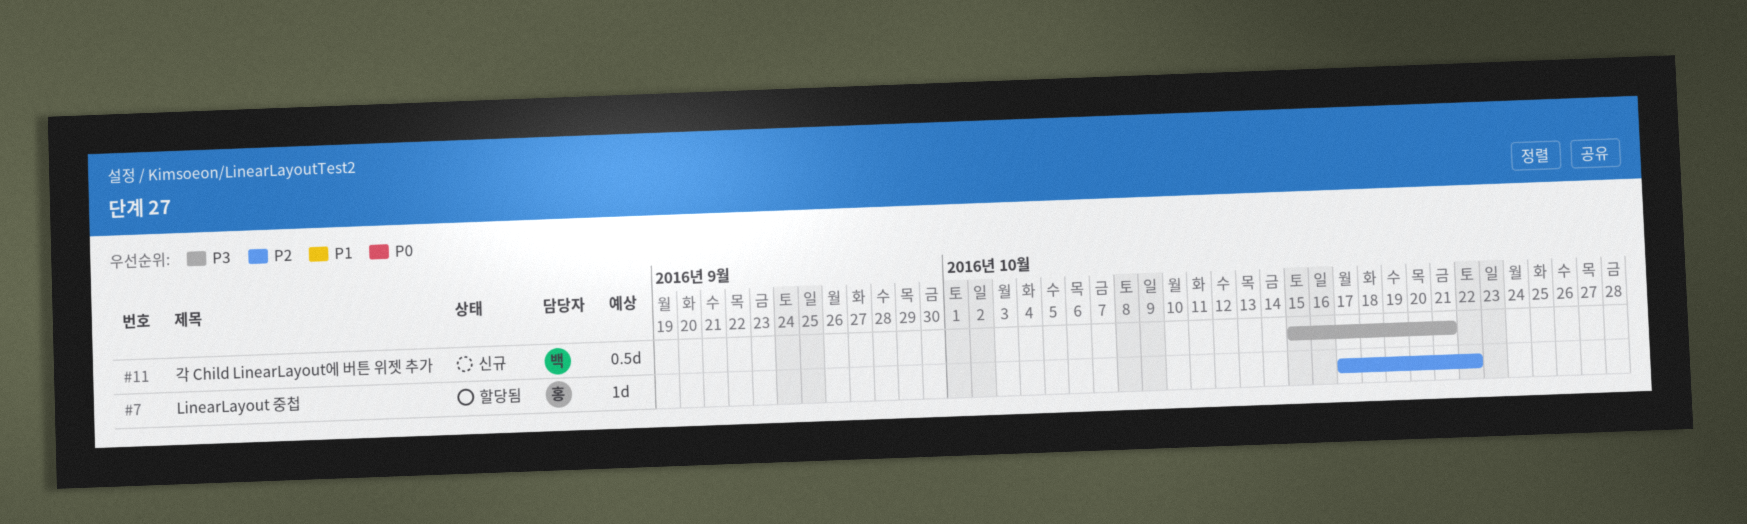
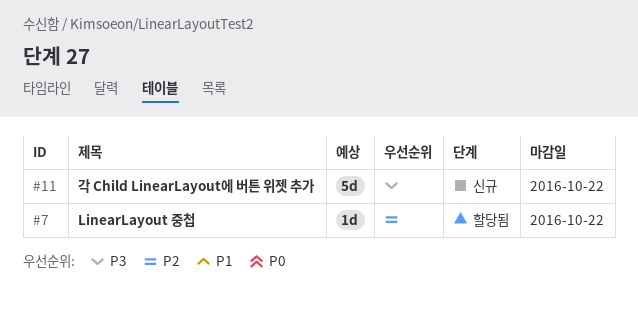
#11, estimate: 0.5d -> 5d
#11, due: Oct 21 -> Oct 22

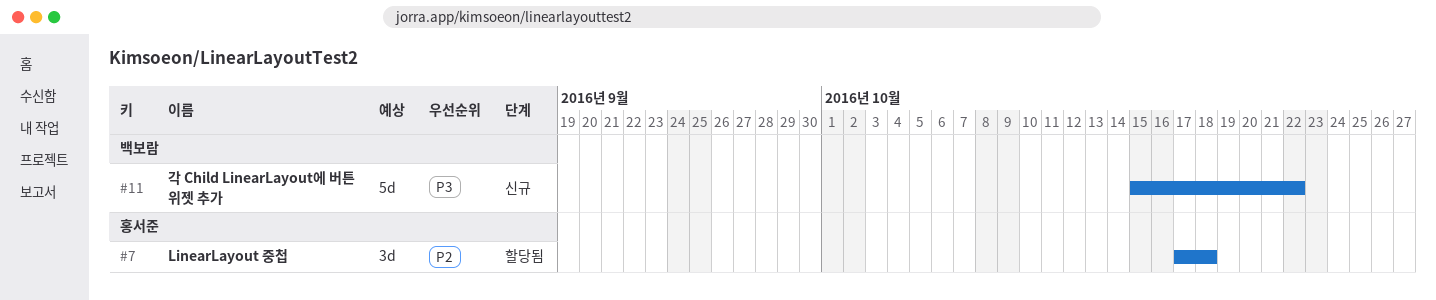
#7, estimate: 1d -> 3d
#7, due: Oct 22 -> Oct 18

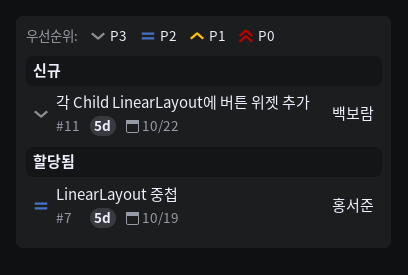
#7, estimate: 3d -> 5d
#7, due: Oct 18 -> Oct 19

